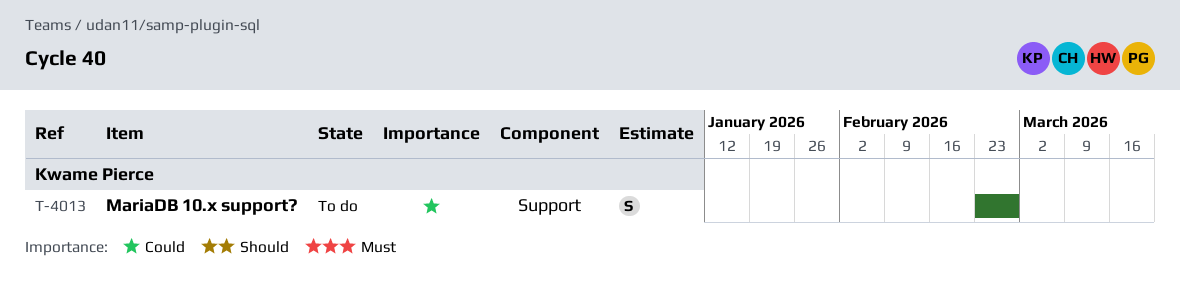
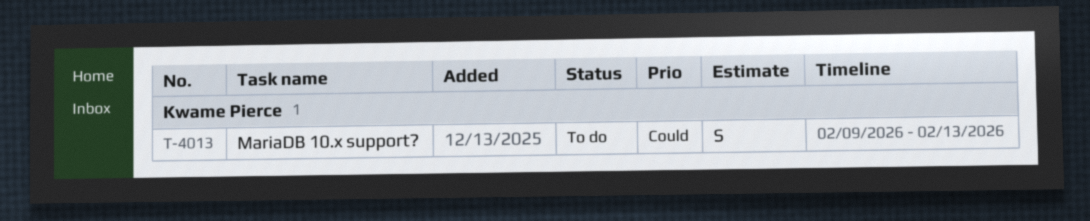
T-4013, start: Feb 23 -> Feb 9
T-4013, due: Feb 27 -> Feb 13

